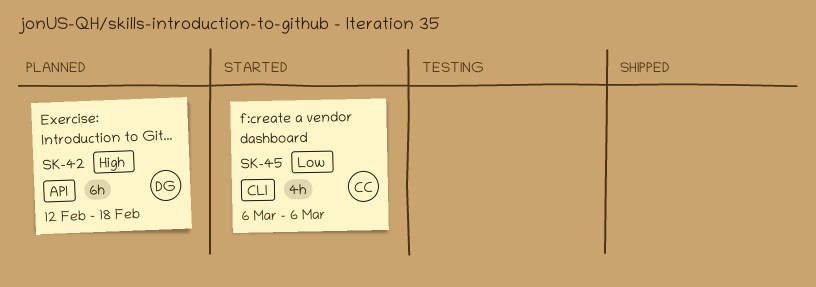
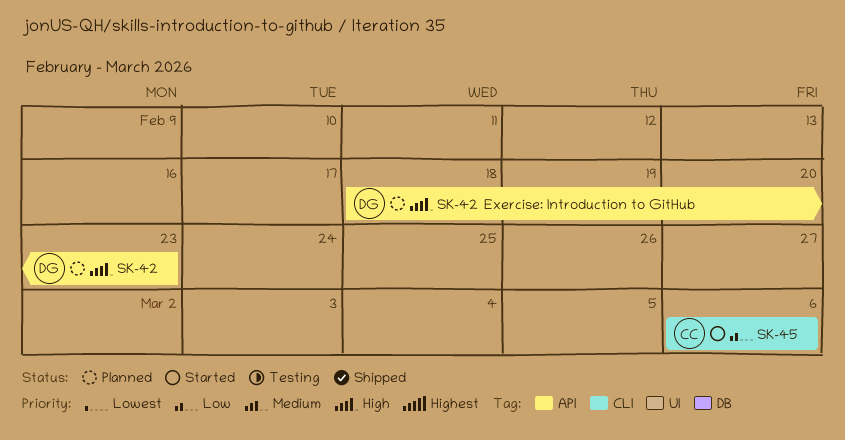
SK-42, start: Feb 12 -> Feb 18
SK-42, due: Feb 18 -> Feb 23

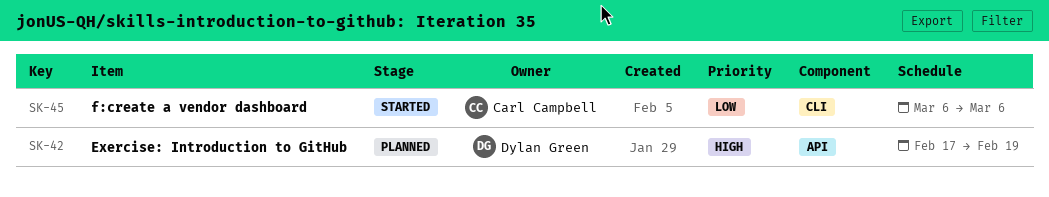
SK-42, start: Feb 18 -> Feb 17
SK-42, due: Feb 23 -> Feb 19

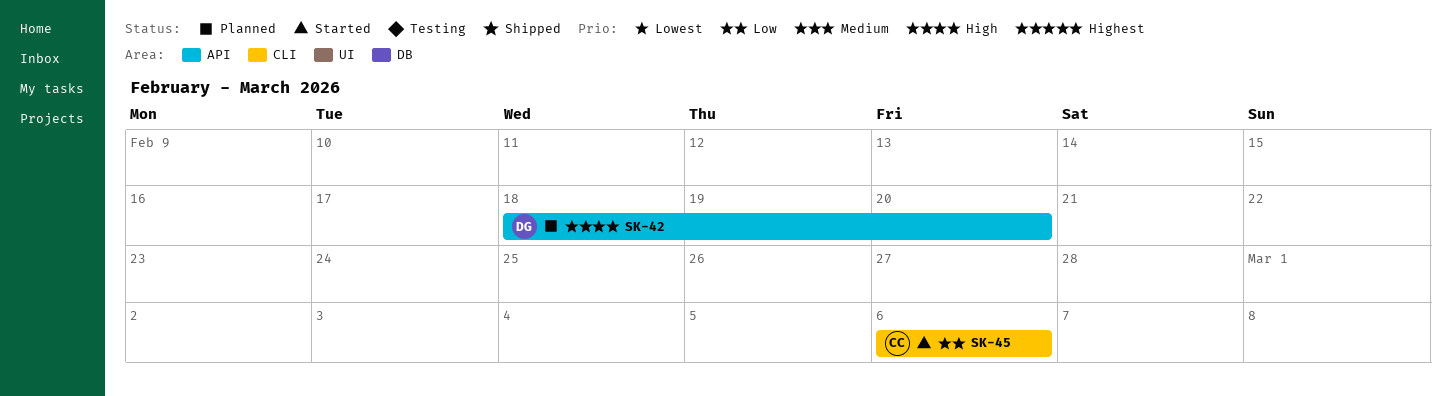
SK-42, start: Feb 17 -> Feb 18
SK-42, due: Feb 19 -> Feb 20

